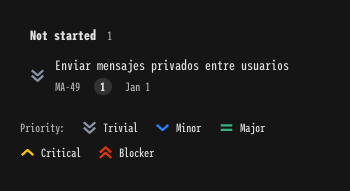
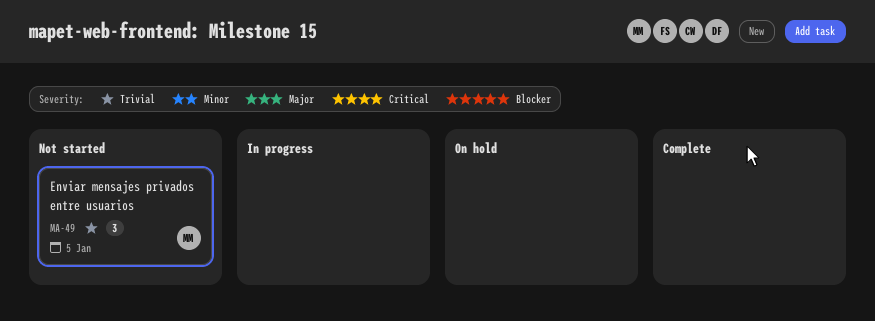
MA-49, estimate: 1 -> 3
MA-49, due: Jan 1 -> Jan 5

